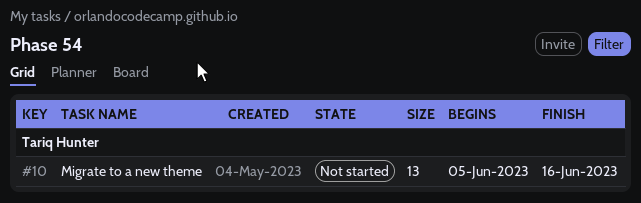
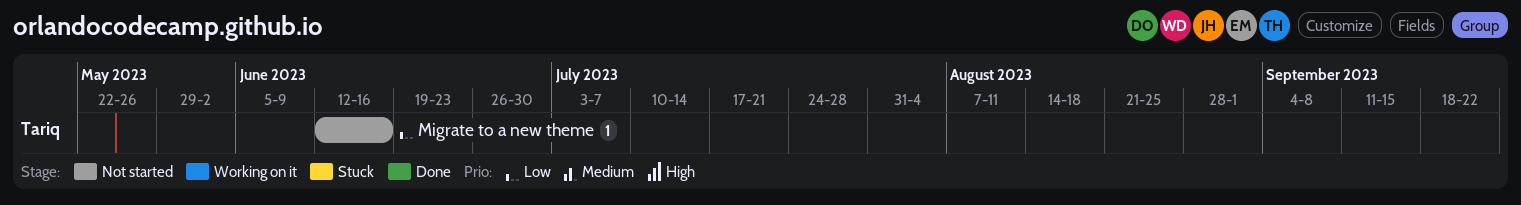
Migrate to a new theme, estimate: 13 -> 1
Migrate to a new theme, start: Jun 5 -> Jun 12

